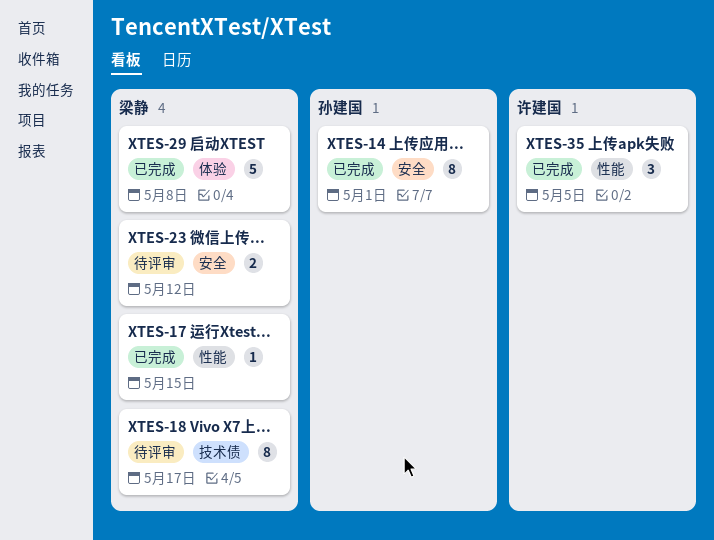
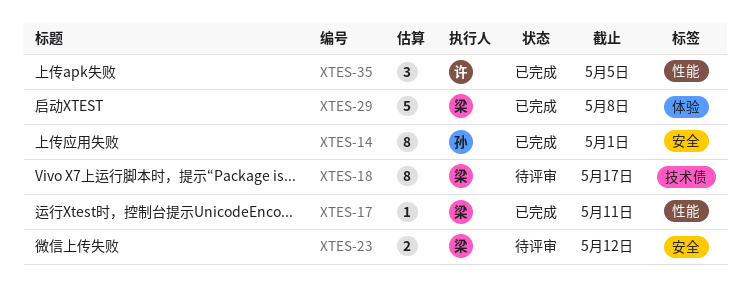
XTES-17, due: May 15 -> May 11

